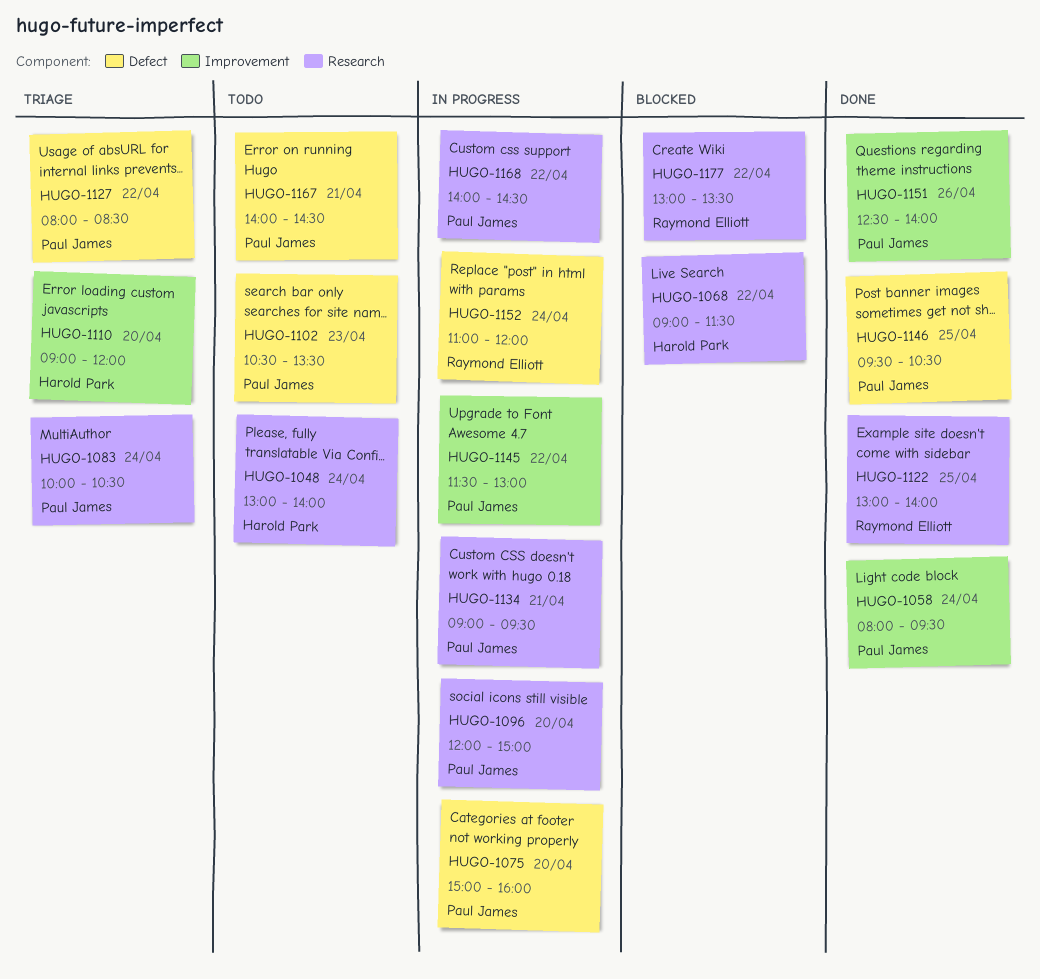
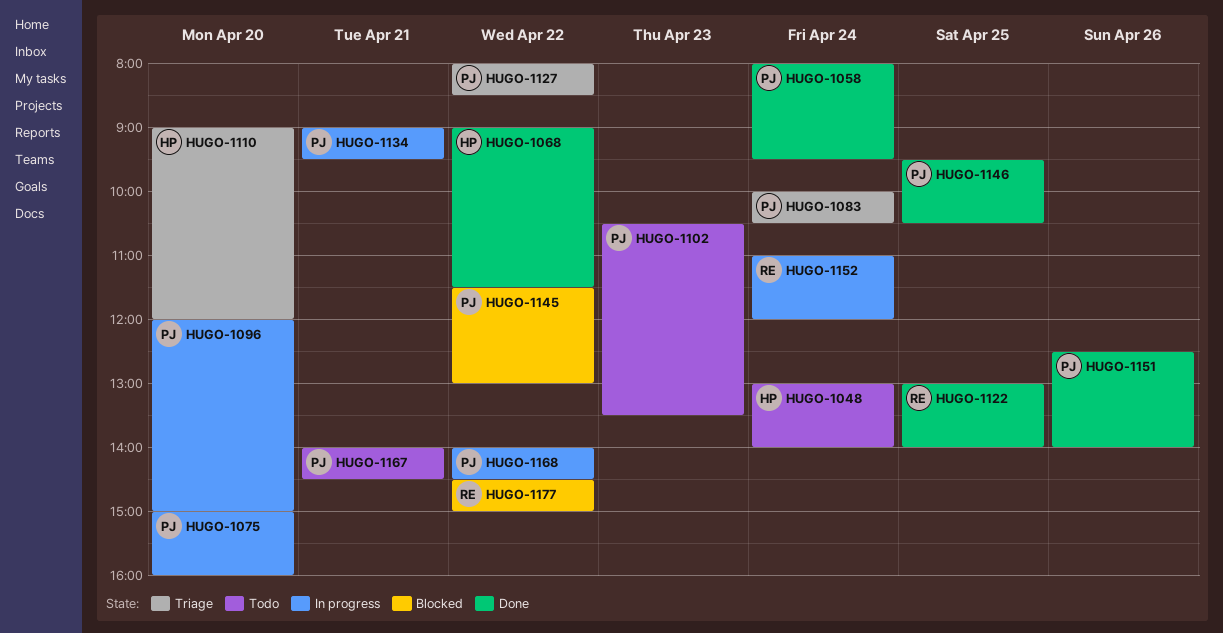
HUGO-1068, status: Blocked -> Done
HUGO-1145, status: In progress -> Blocked
HUGO-1177, begins: 13:00 -> 14:30
HUGO-1177, ends: 13:30 -> 15:00

